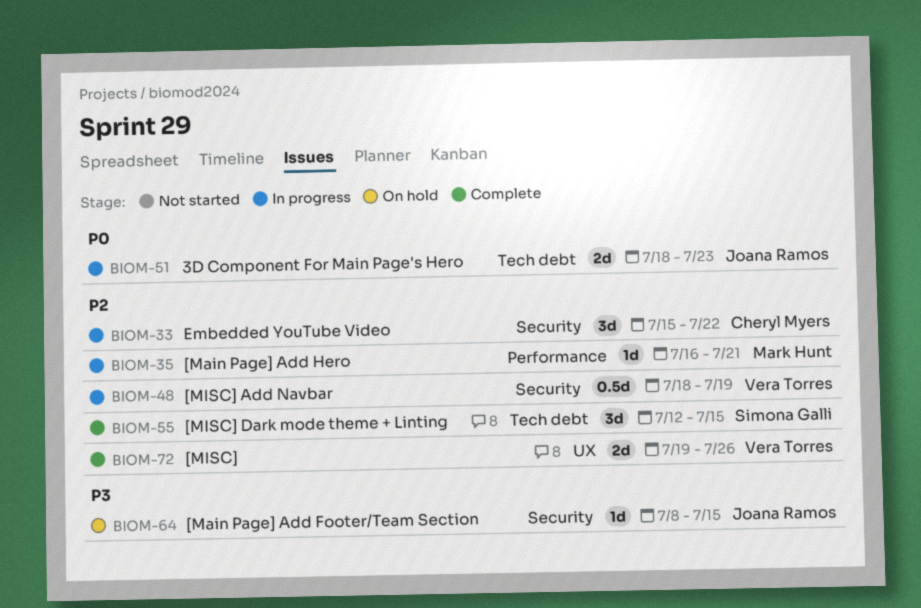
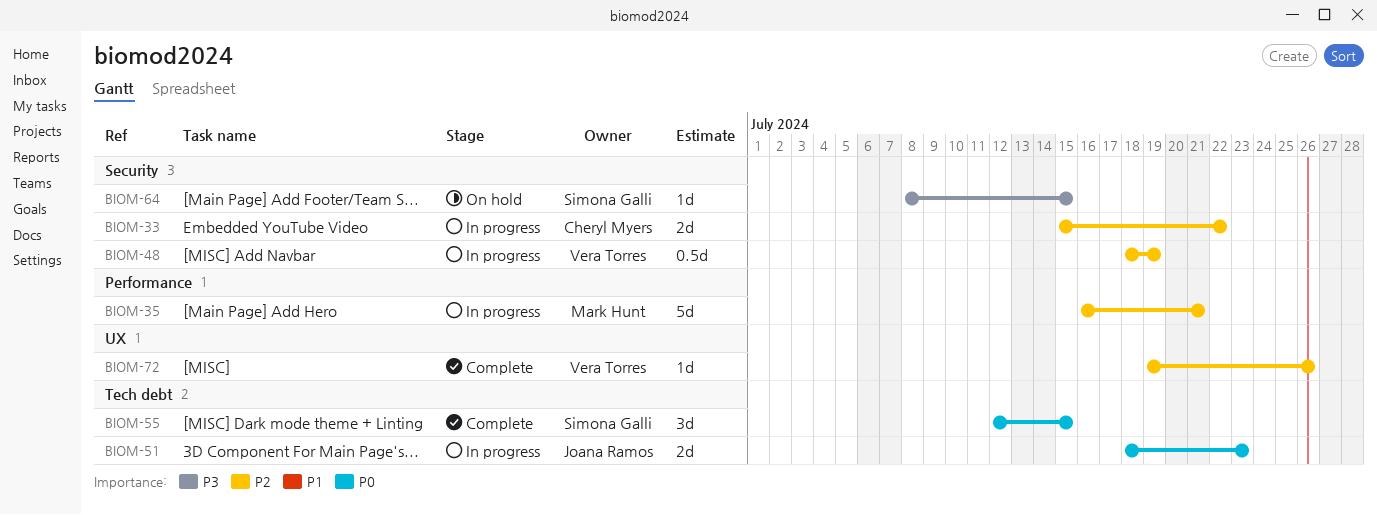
BIOM-33, estimate: 3d -> 2d
BIOM-35, estimate: 1d -> 5d
BIOM-55, priority: P2 -> P0
BIOM-64, owner: Joana Ramos -> Simona Galli
BIOM-72, estimate: 2d -> 1d

